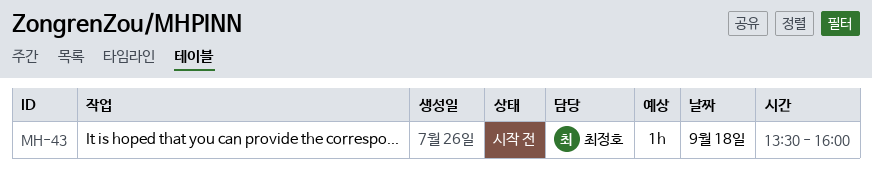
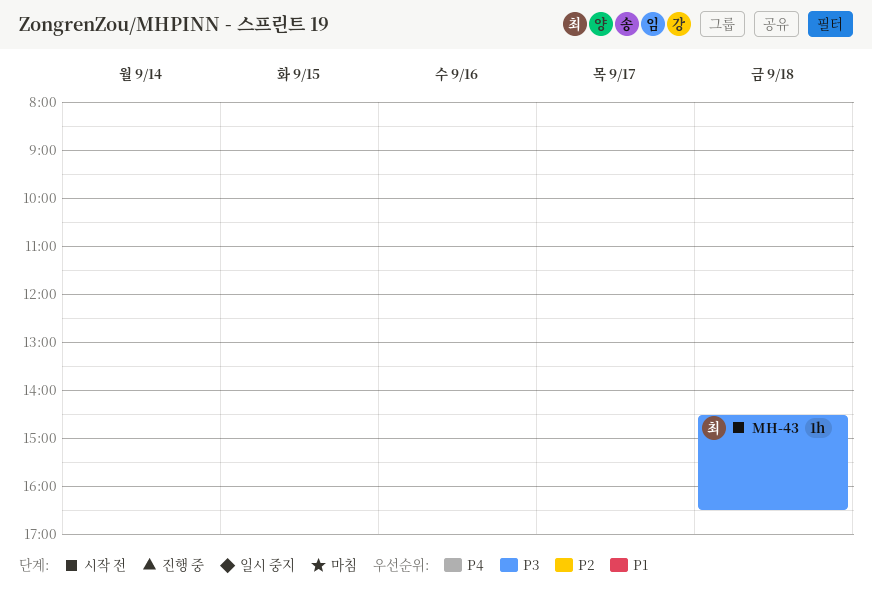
MH-43, begins: 13:30 -> 14:30
MH-43, ends: 16:00 -> 16:30

